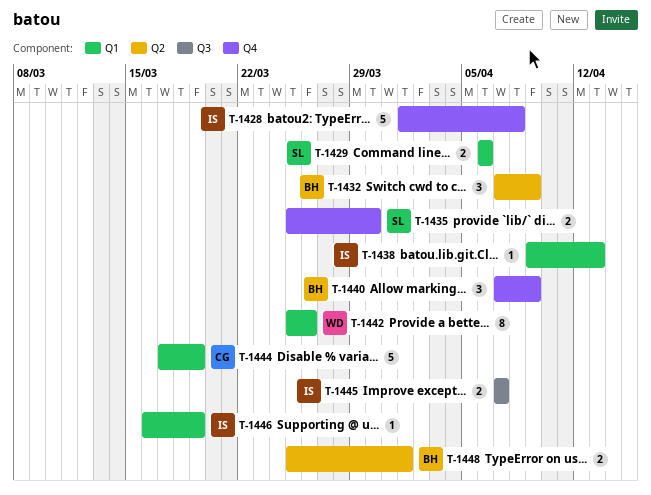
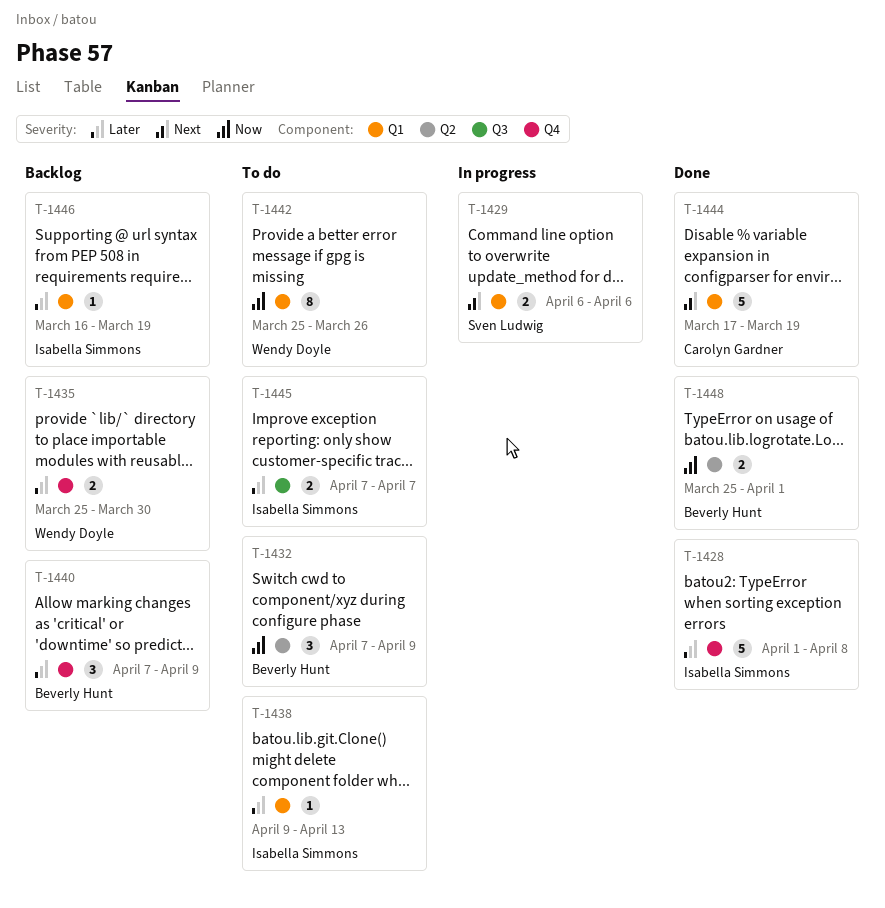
T-1435, owner: Sven Ludwig -> Wendy Doyle

